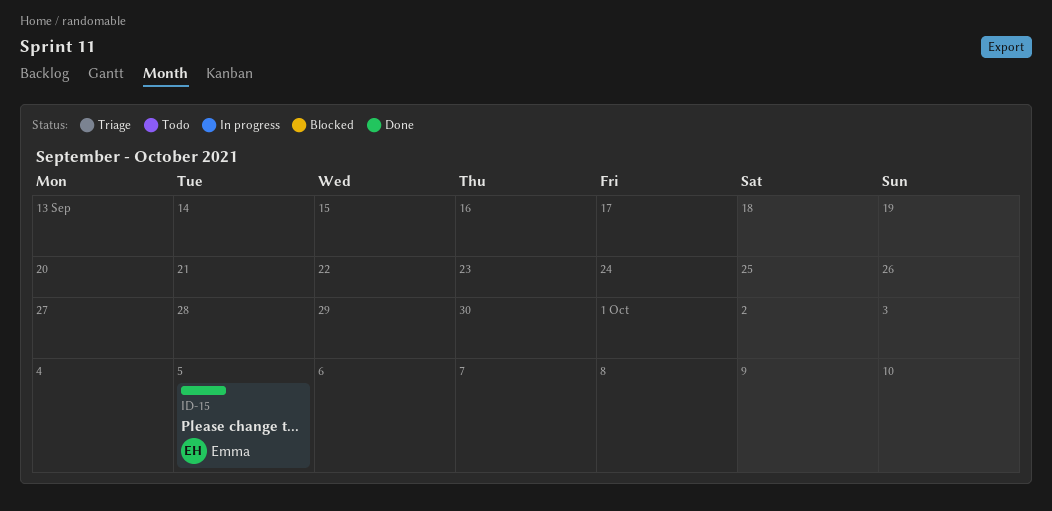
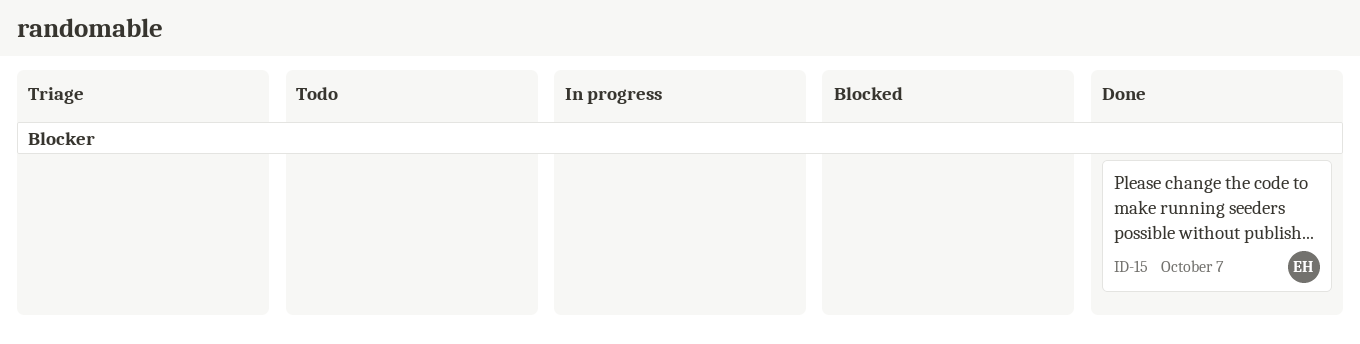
ID-15, due: Oct 5 -> Oct 7

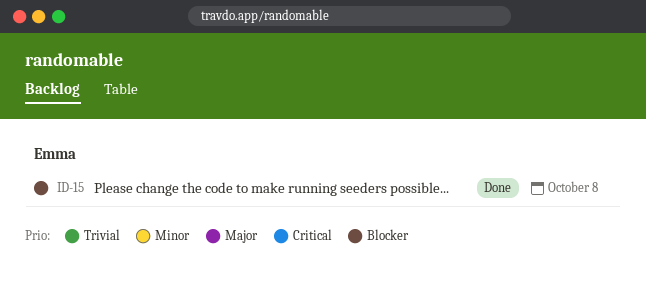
ID-15, due: Oct 7 -> Oct 8

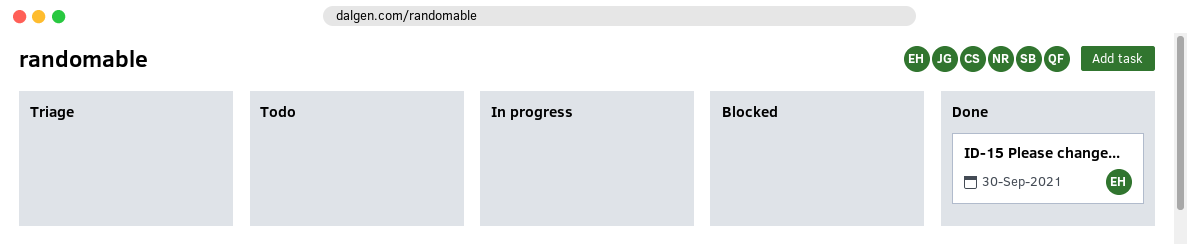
ID-15, due: Oct 8 -> Sep 30

